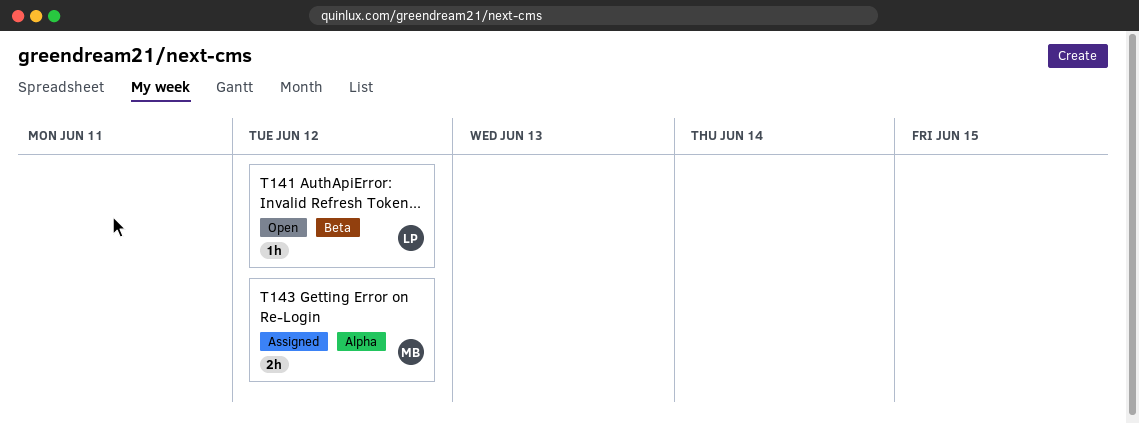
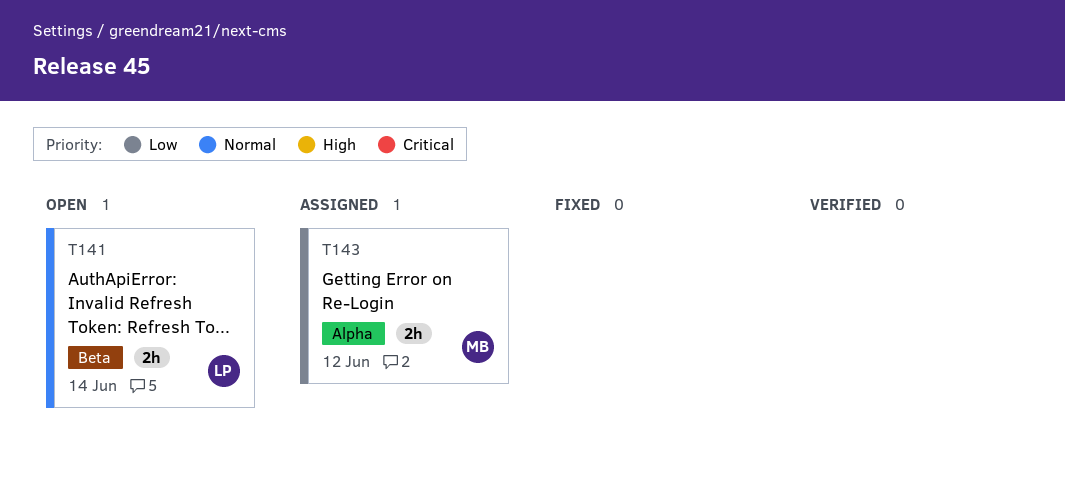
T141, estimate: 1h -> 2h
T141, due: Jun 12 -> Jun 14

